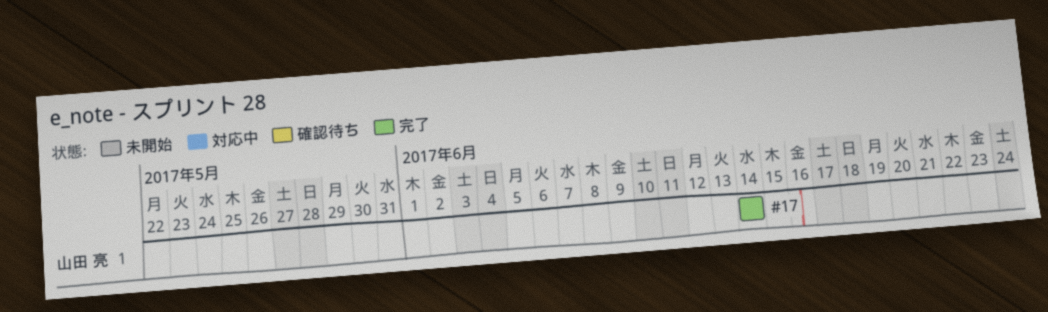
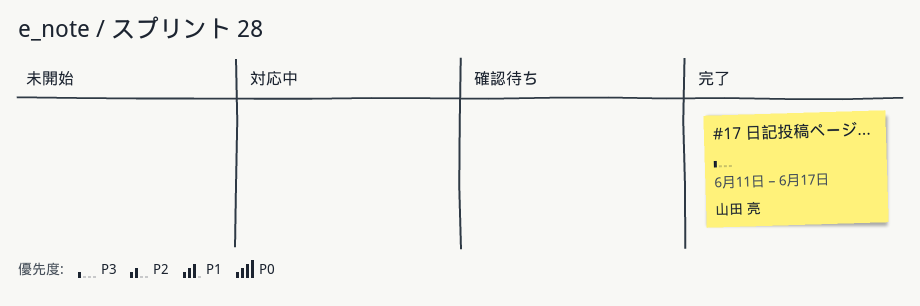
#17, start: Jun 14 -> Jun 11
#17, due: Jun 14 -> Jun 17

